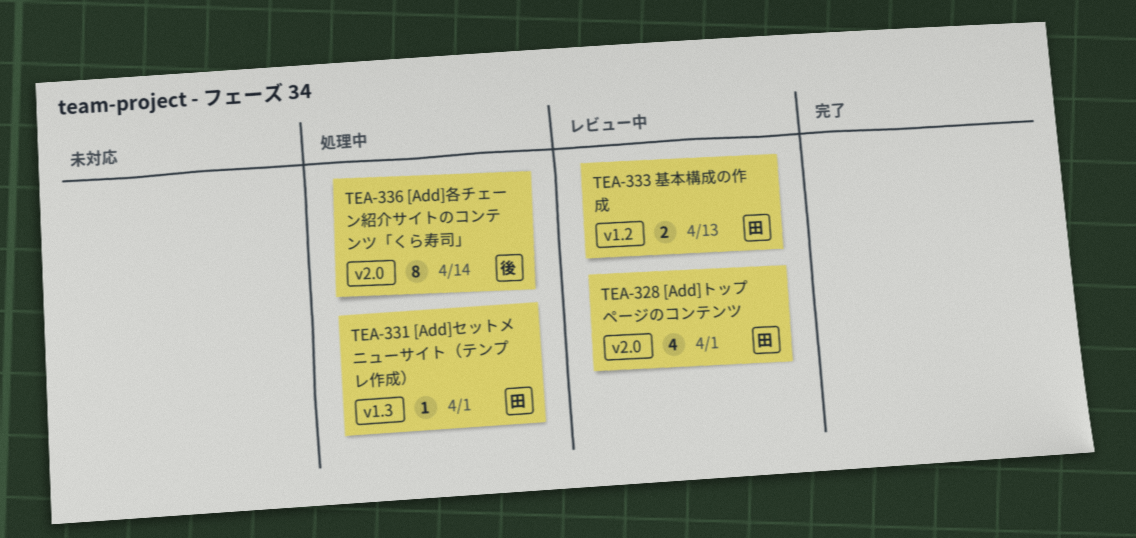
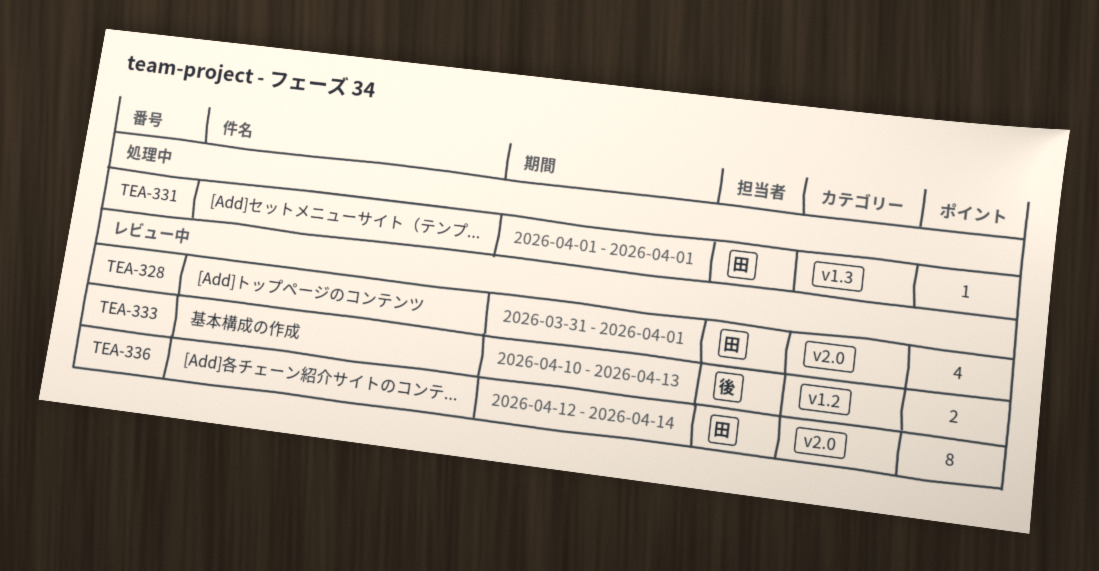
TEA-333, owner: 田 -> 後
TEA-336, status: 処理中 -> レビュー中
TEA-336, owner: 後 -> 田

